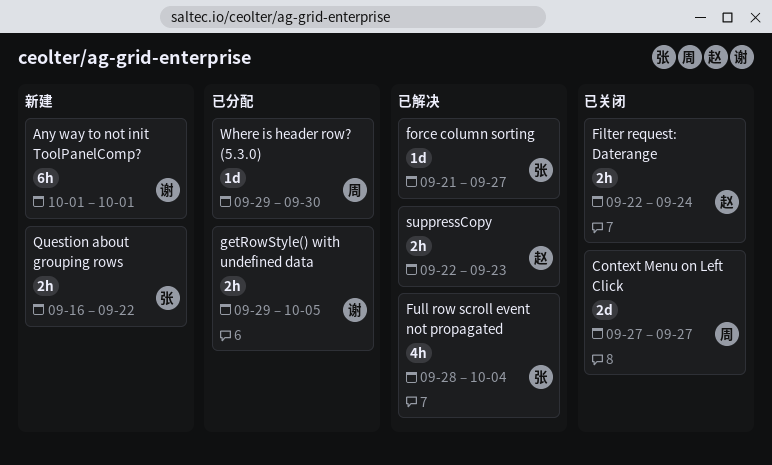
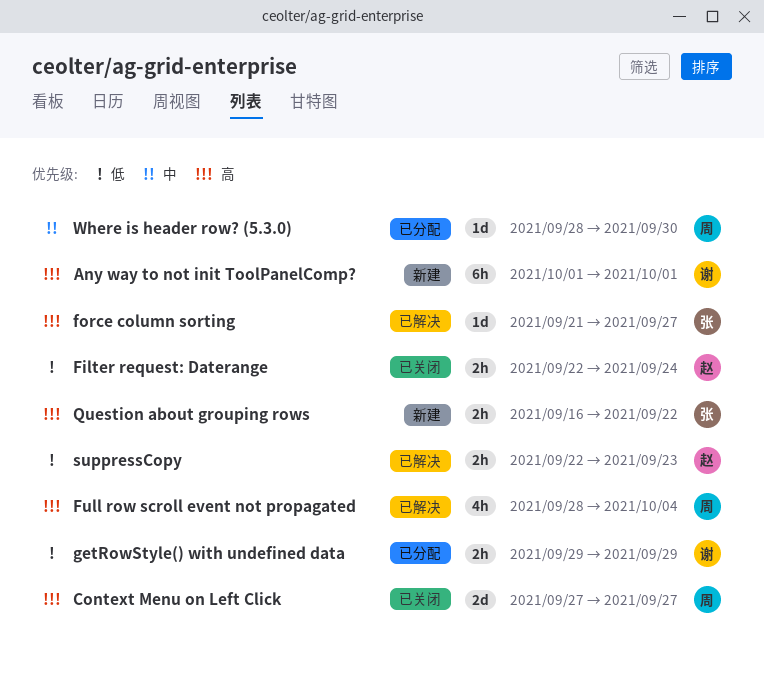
Full row scroll event not propagated, owner: 张 -> 周
getRowStyle() with undefined data, due: Oct 5 -> Sep 29
Where is header row? (5.3.0), start: Sep 29 -> Sep 28

